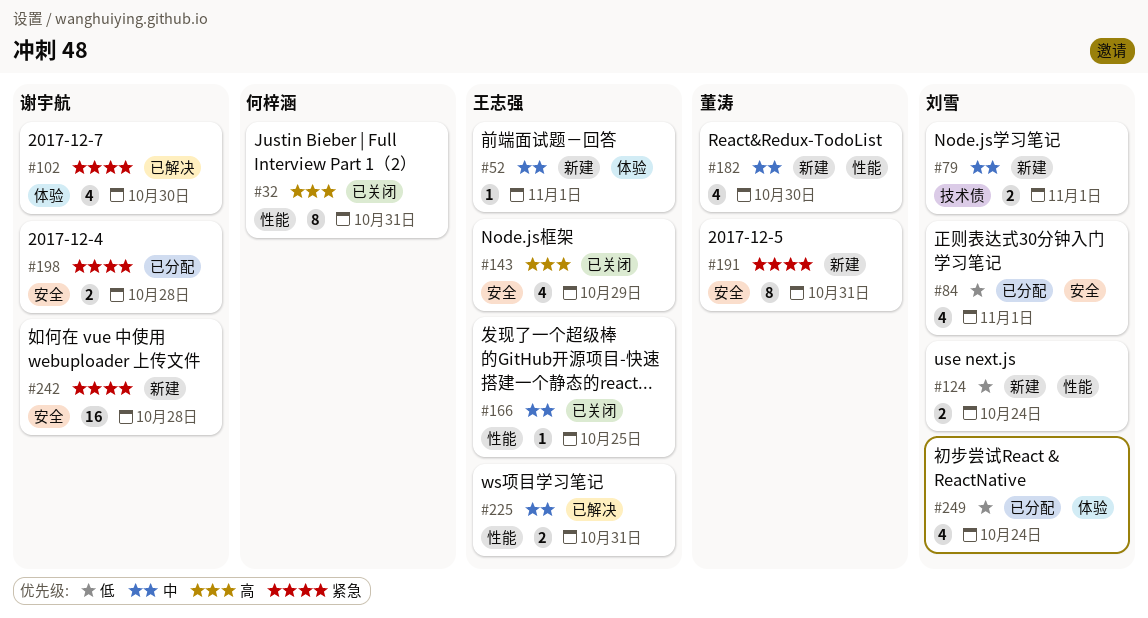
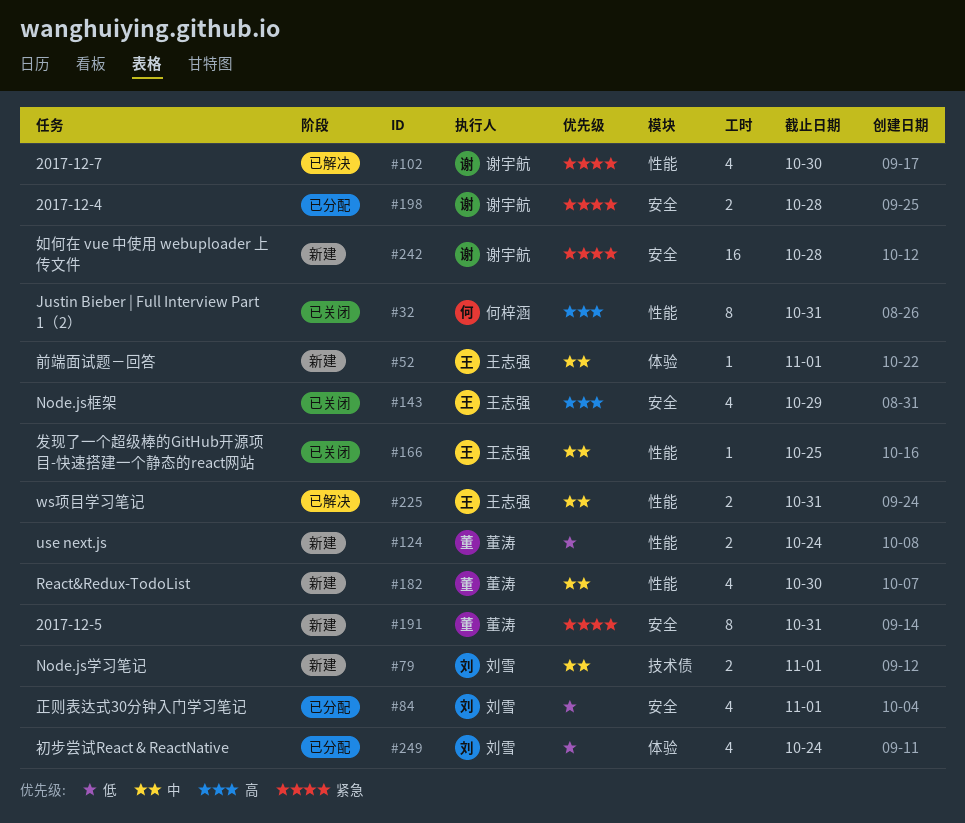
#102, label: 体验 -> 性能
#124, owner: 刘雪 -> 董涛

